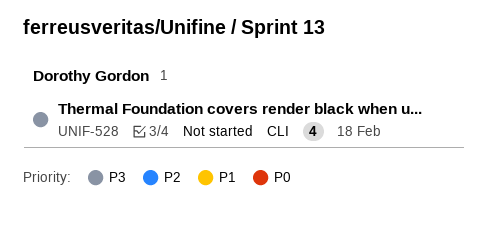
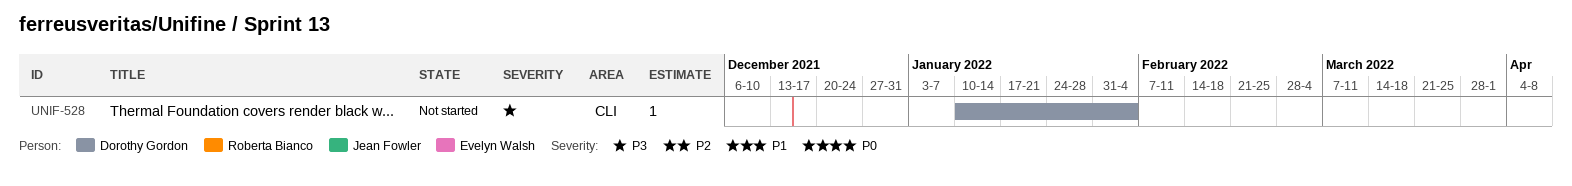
UNIF-528, estimate: 4 -> 1
UNIF-528, due: Feb 18 -> Feb 4

